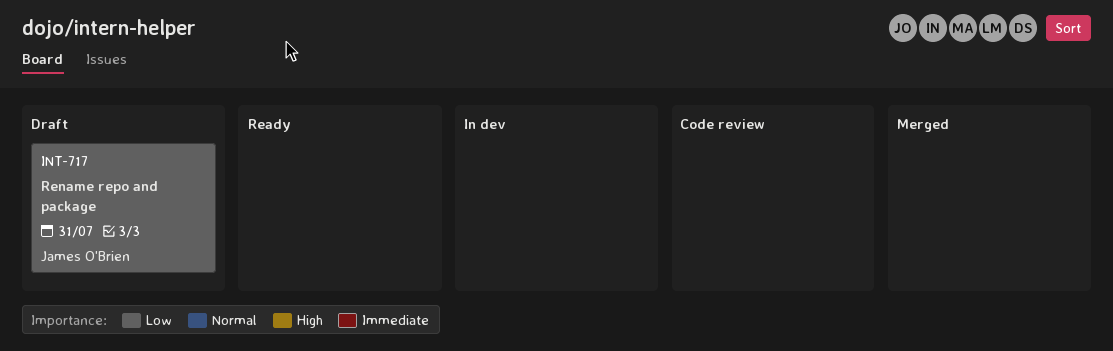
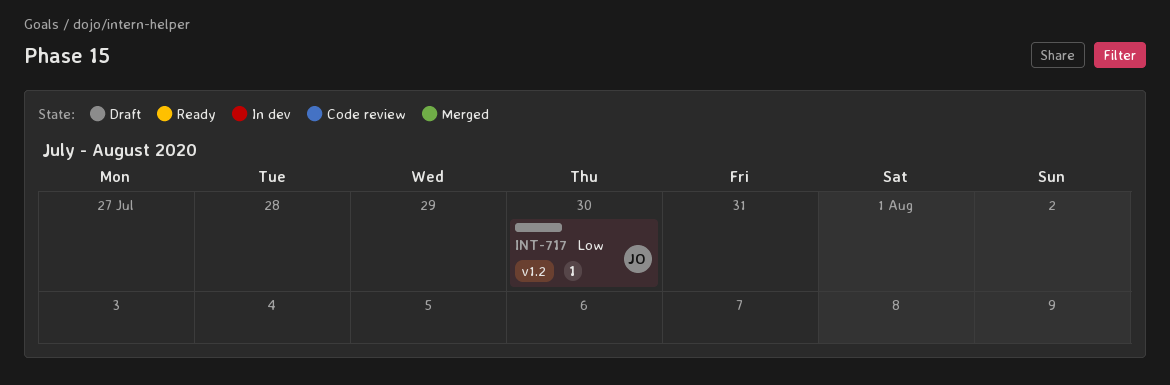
INT-717, due: Jul 31 -> Jul 30

